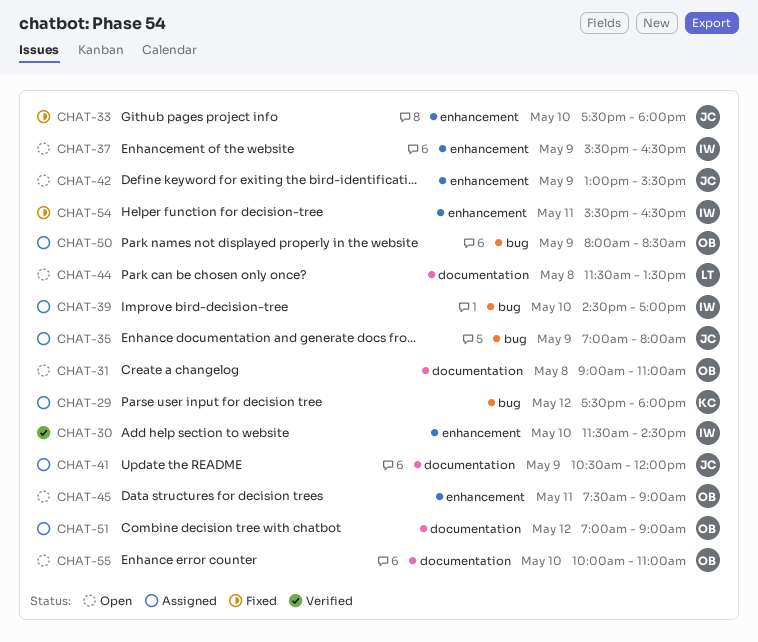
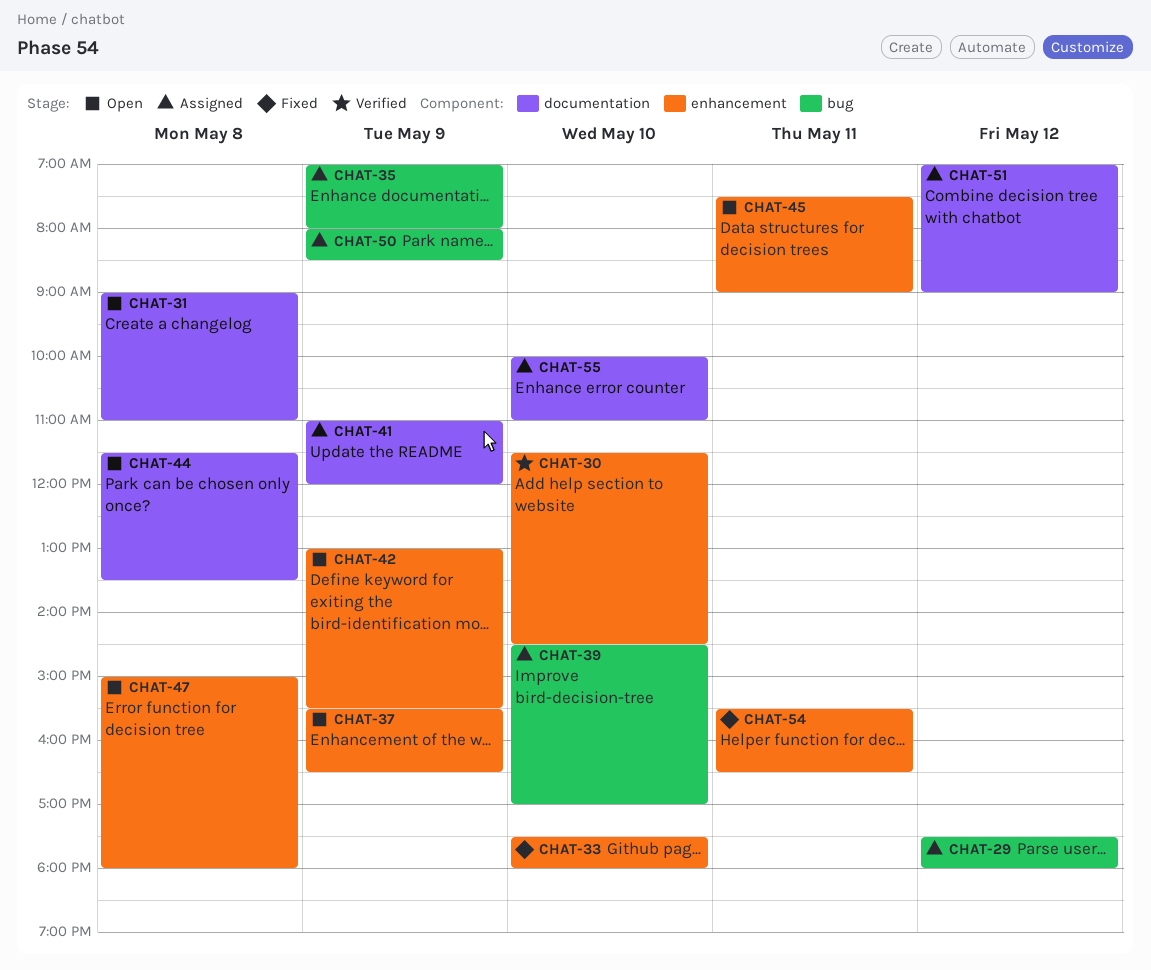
CHAT-41, begins: 10:30 -> 11:00
CHAT-47: none -> present
CHAT-55, status: Open -> Assigned

